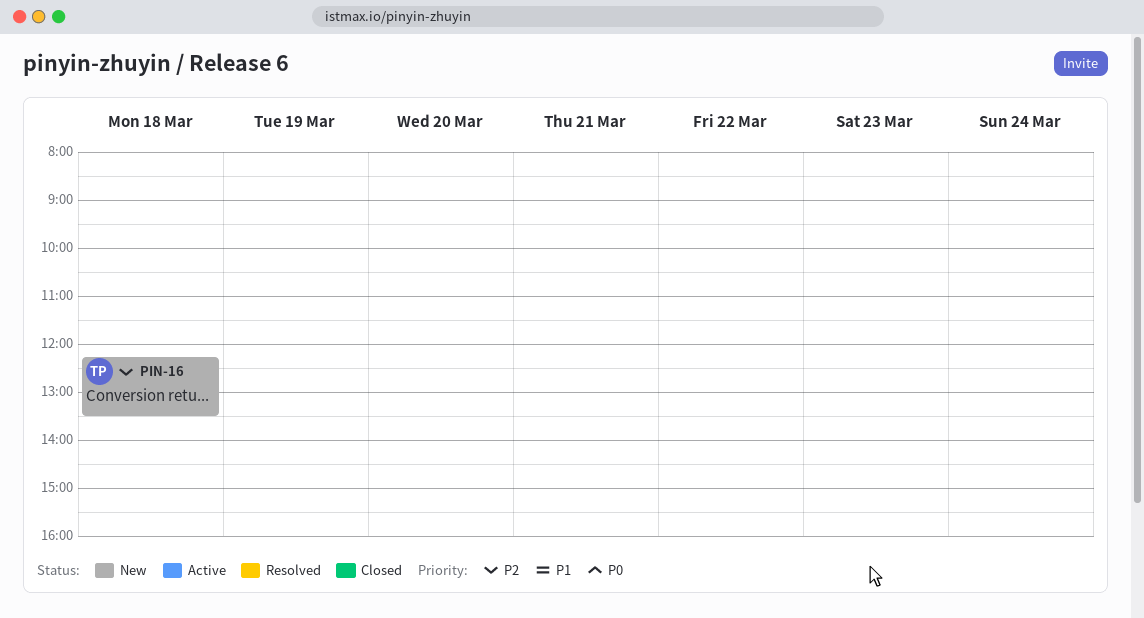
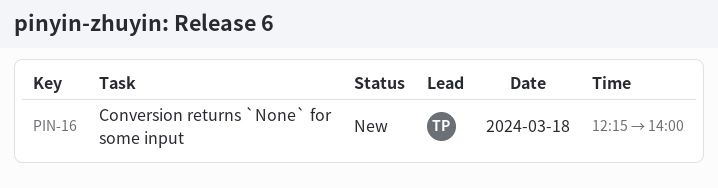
PIN-16, ends: 13:30 -> 14:00

